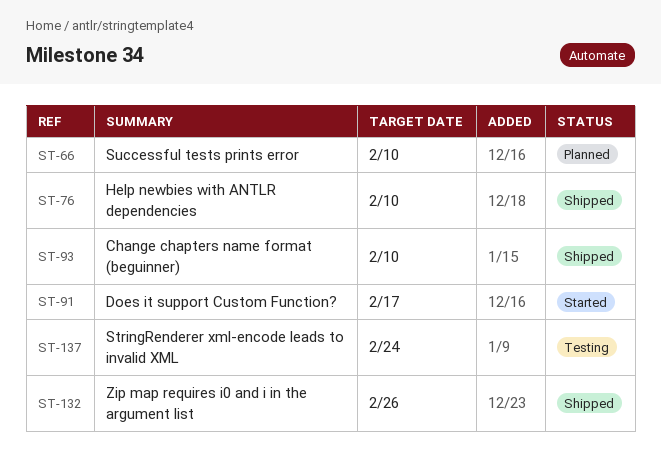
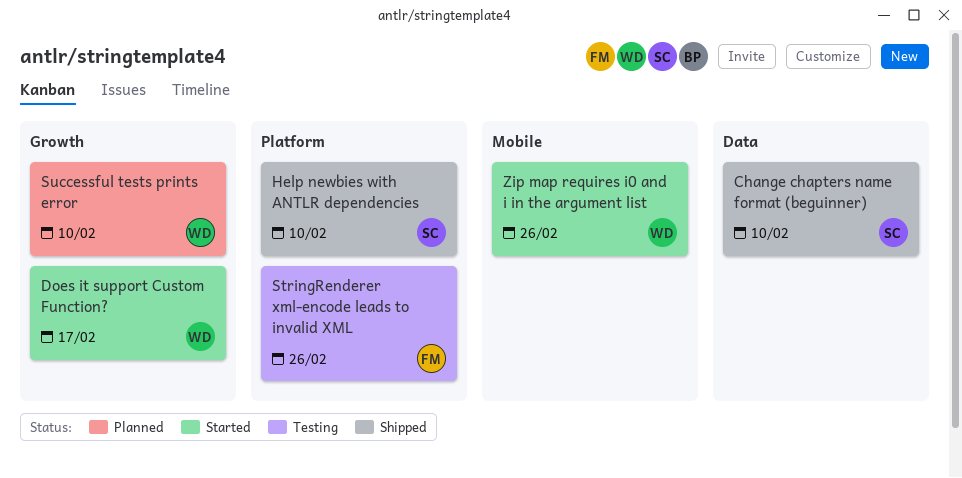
StringRenderer xml-encode leads to invalid XML, due: Feb 24 -> Feb 26
Zip map requires i0 and i in the argument list, status: Shipped -> Started

